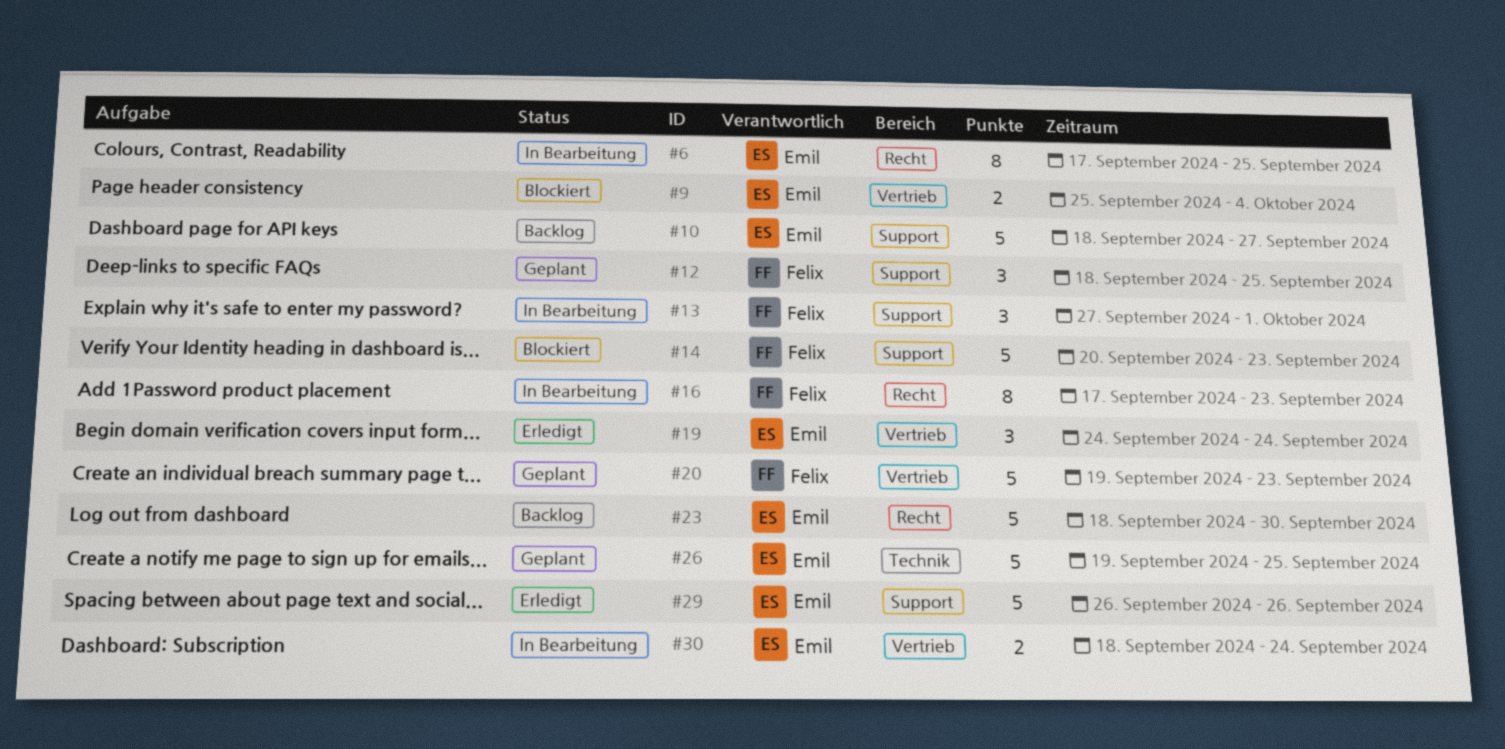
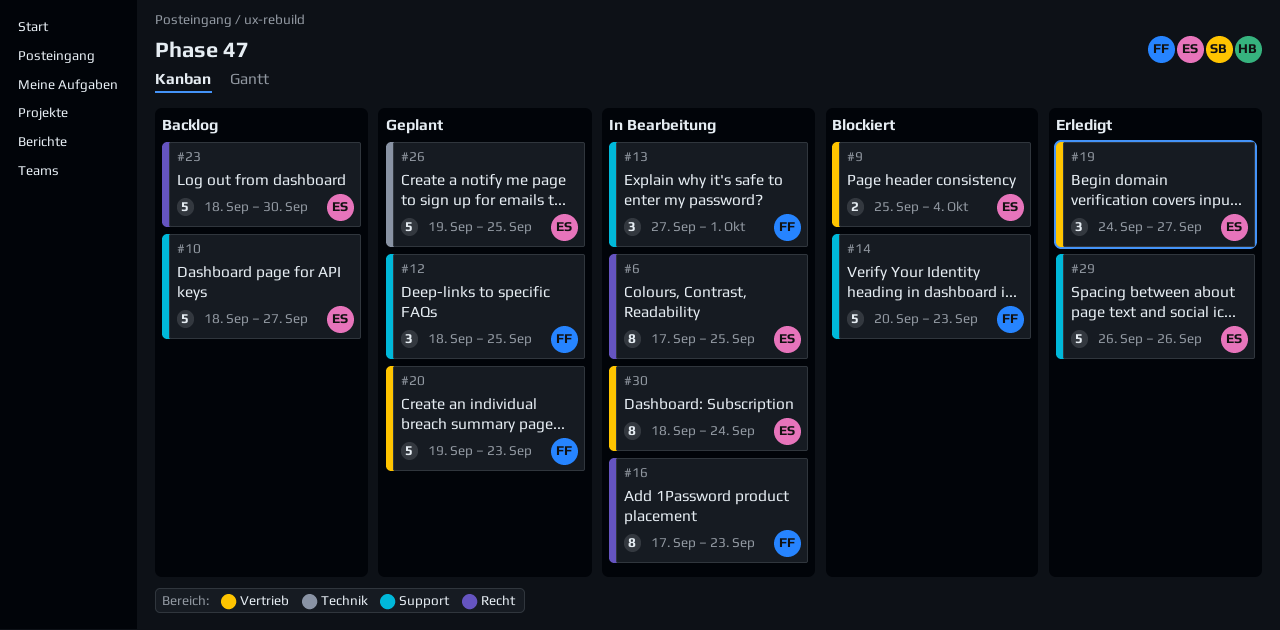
#19, due: Sep 24 -> Sep 27
#30, estimate: 2 -> 8

